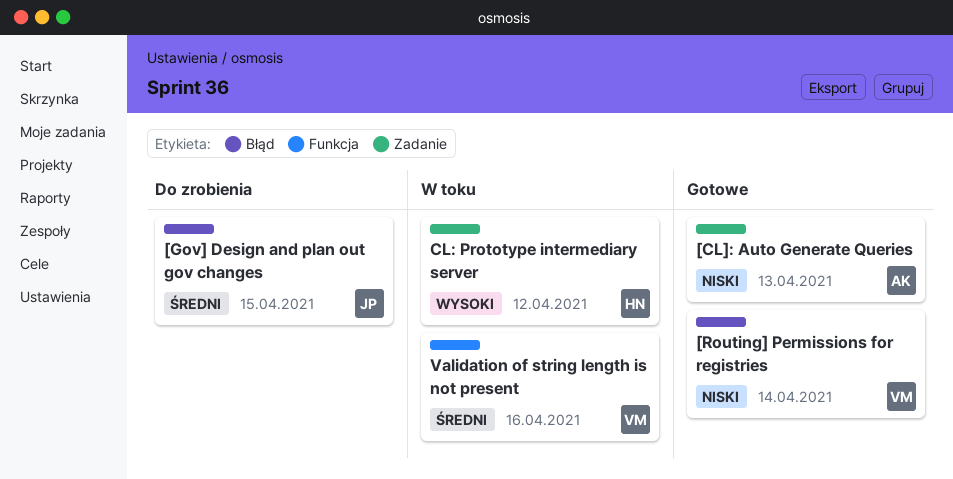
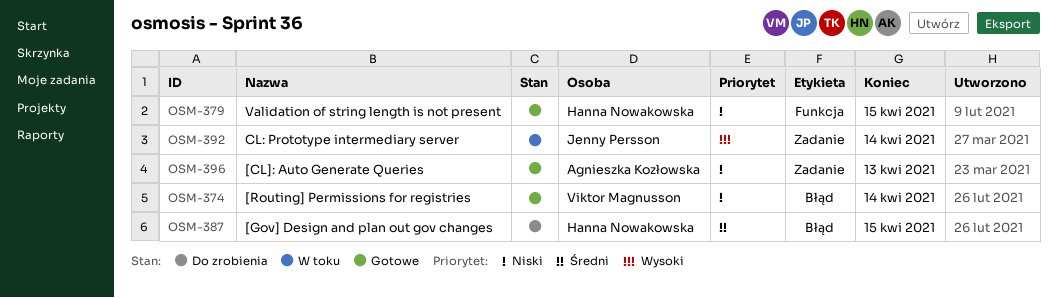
[Gov] Design and plan out gov changes, owner: Jenny Persson -> Hanna Nowakowska
CL: Prototype intermediary server, owner: Hanna Nowakowska -> Jenny Persson
CL: Prototype intermediary server, due: Apr 12 -> Apr 14
Validation of string length is not present, status: W toku -> Gotowe
Validation of string length is not present, owner: Viktor Magnusson -> Hanna Nowakowska
Validation of string length is not present, priority: Średni -> Niski
Validation of string length is not present, due: Apr 16 -> Apr 15

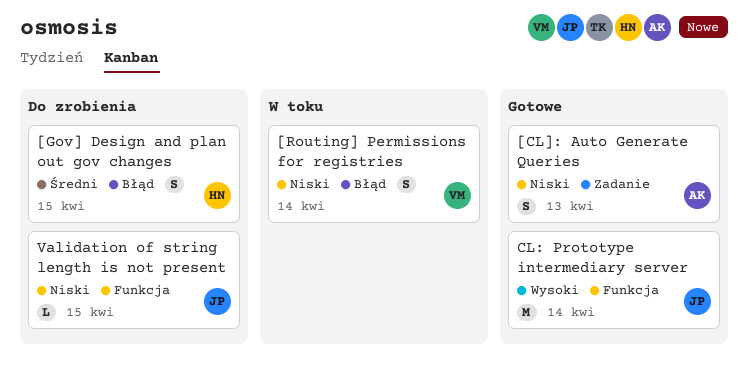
[Routing] Permissions for registries, status: Gotowe -> W toku
CL: Prototype intermediary server, status: W toku -> Gotowe
CL: Prototype intermediary server, label: Zadanie -> Funkcja
Validation of string length is not present, status: Gotowe -> Do zrobienia
Validation of string length is not present, owner: Hanna Nowakowska -> Jenny Persson

